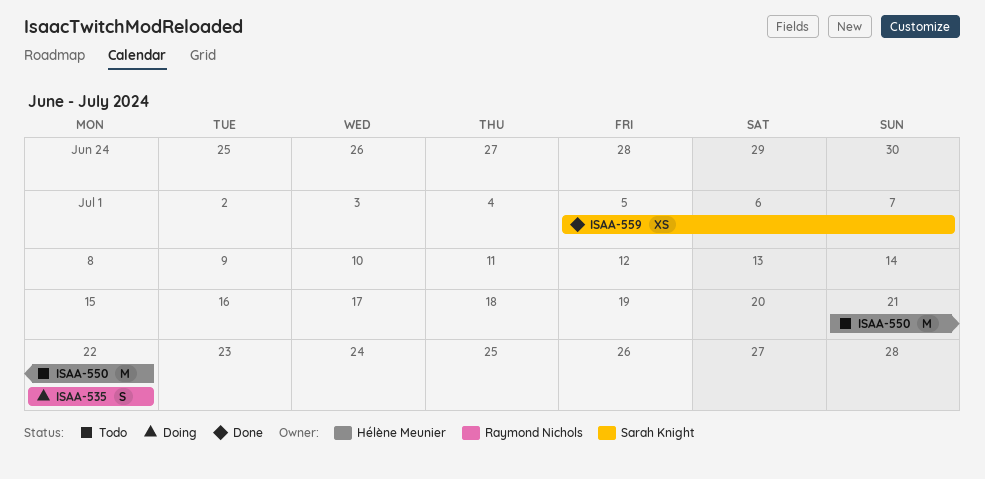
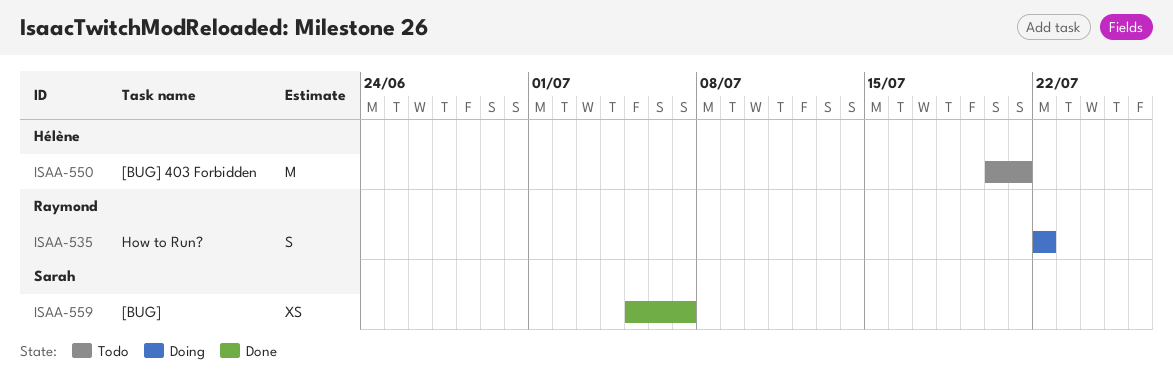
ISAA-550, start: Jul 21 -> Jul 20
ISAA-550, due: Jul 22 -> Jul 21

